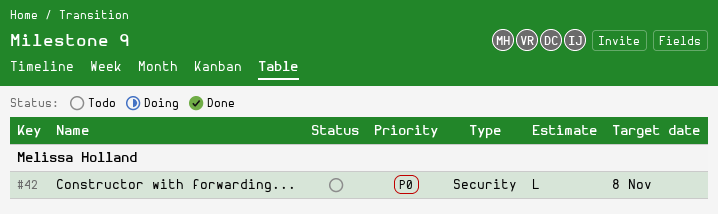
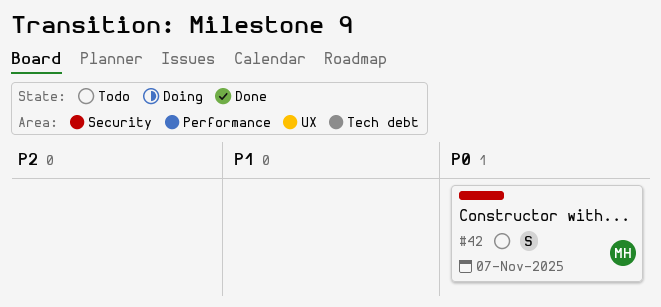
#42, estimate: L -> S
#42, due: Nov 8 -> Nov 7

